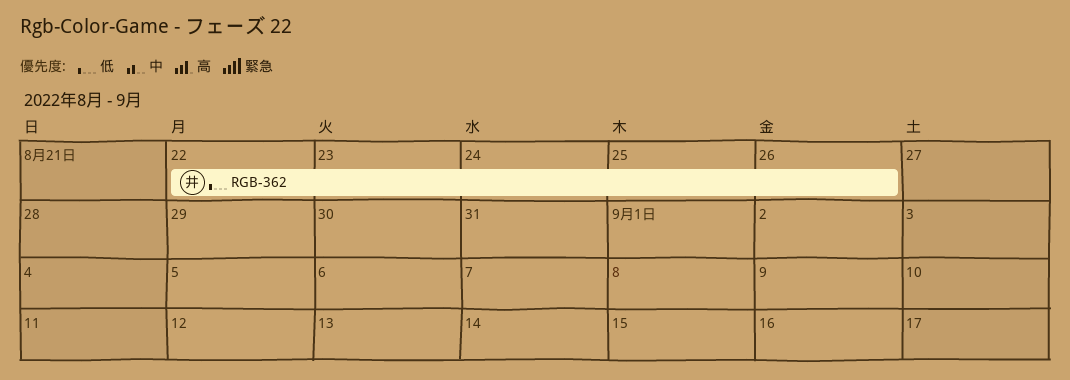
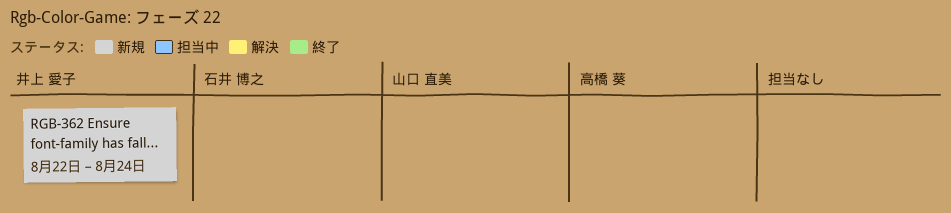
RGB-362, due: Aug 26 -> Aug 24

